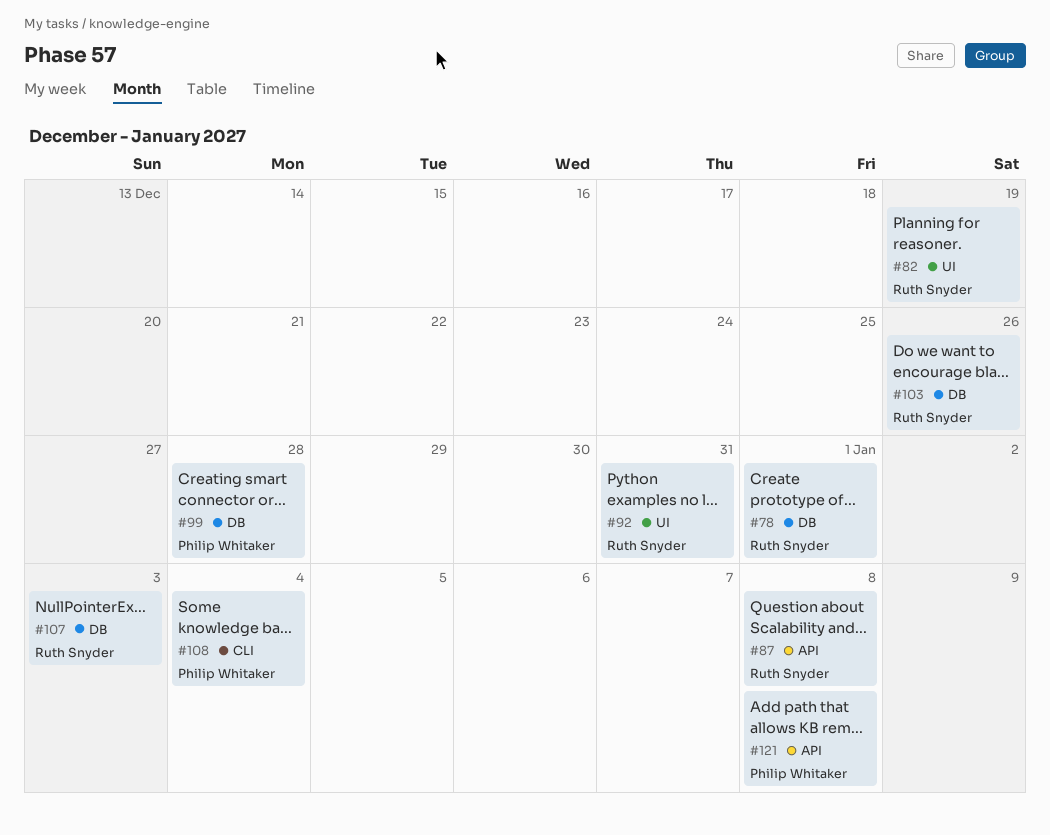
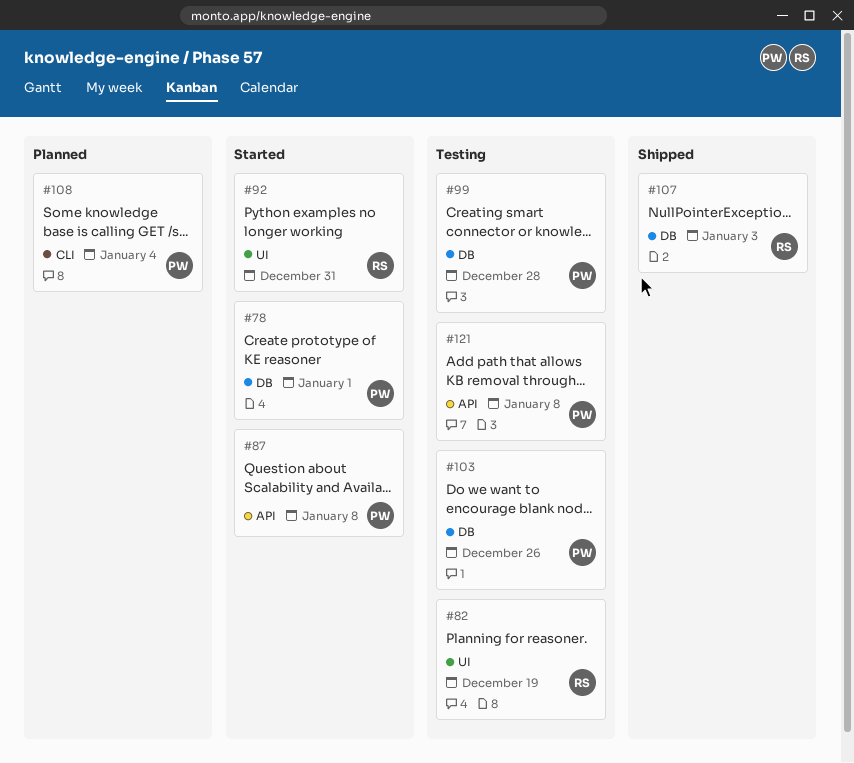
#78, owner: Ruth Snyder -> Philip Whitaker
#87, owner: Ruth Snyder -> Philip Whitaker
#103, owner: Ruth Snyder -> Philip Whitaker

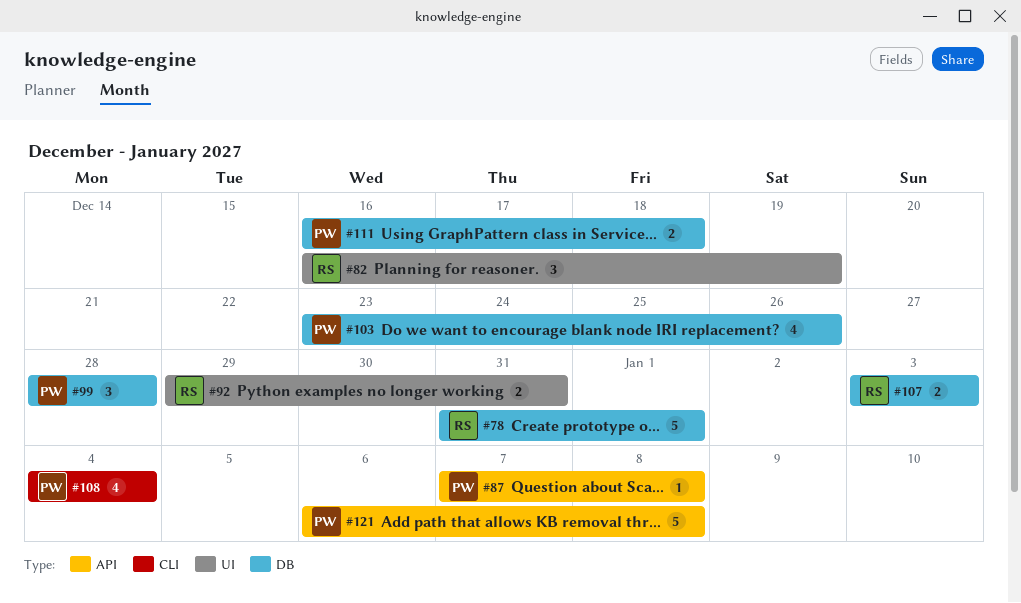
#78, owner: PW -> RS
#111: none -> present

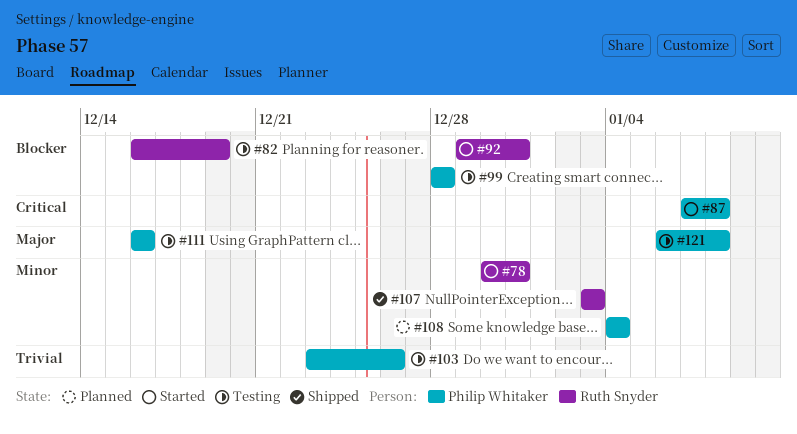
#78, start: Dec 31 -> Dec 30
#78, due: Jan 1 -> Dec 31
#111, due: Dec 18 -> Dec 16

